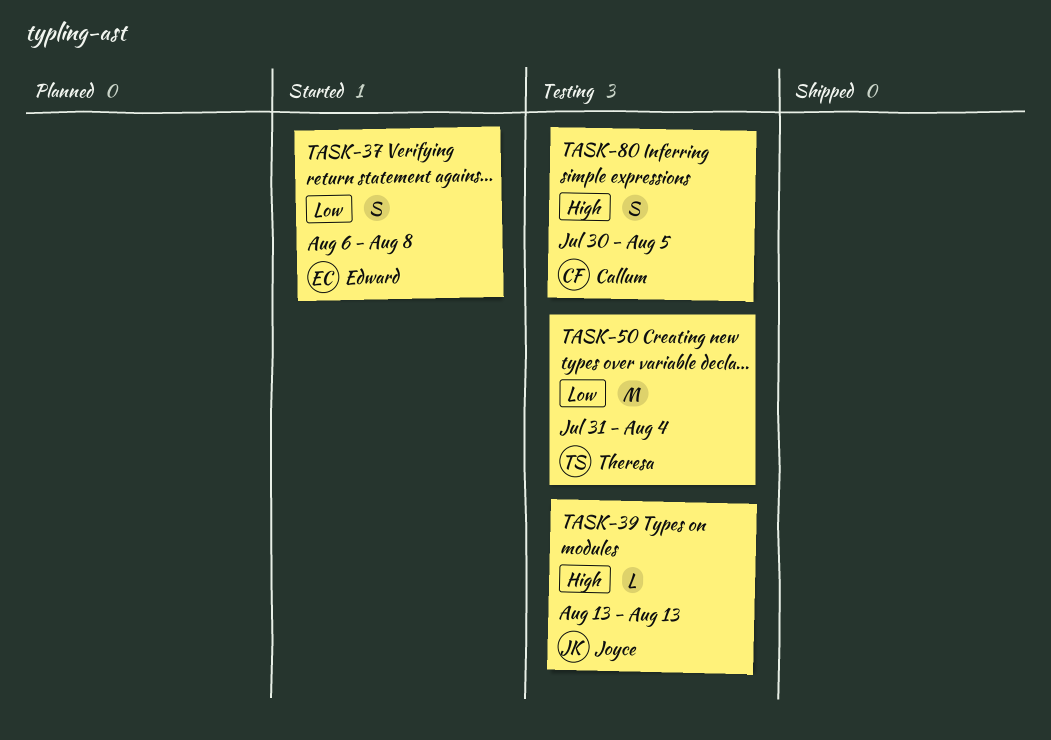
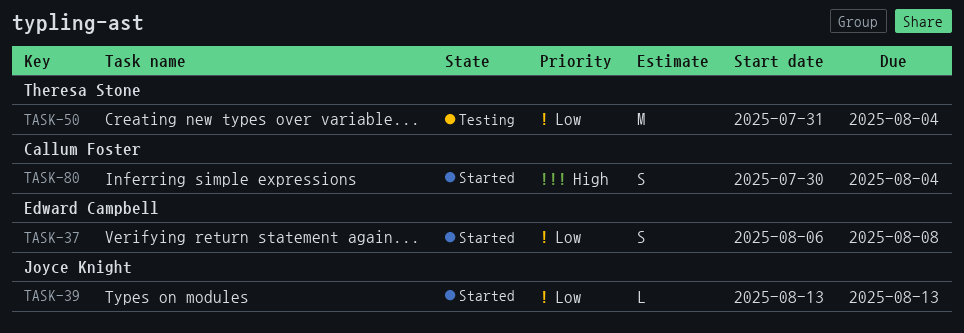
TASK-39, status: Testing -> Started
TASK-39, priority: High -> Low
TASK-80, status: Testing -> Started
TASK-80, due: Aug 5 -> Aug 4

